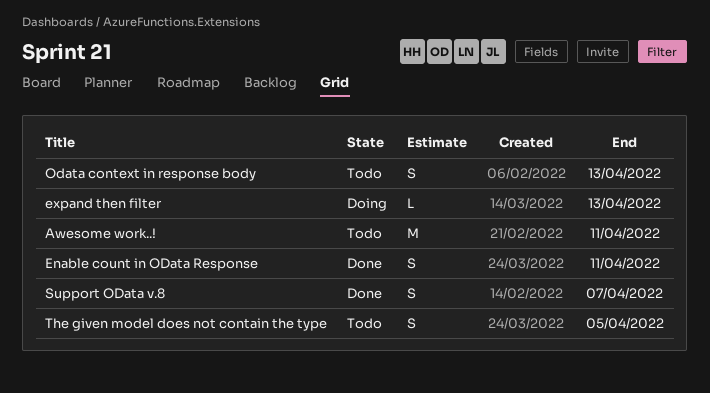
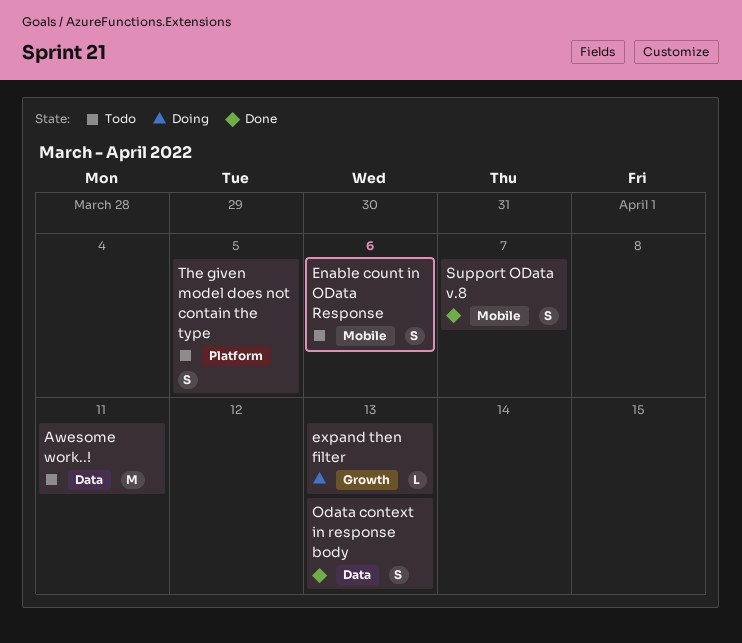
Enable count in OData Response, status: Done -> Todo
Enable count in OData Response, due: Apr 11 -> Apr 6
Odata context in response body, status: Todo -> Done

